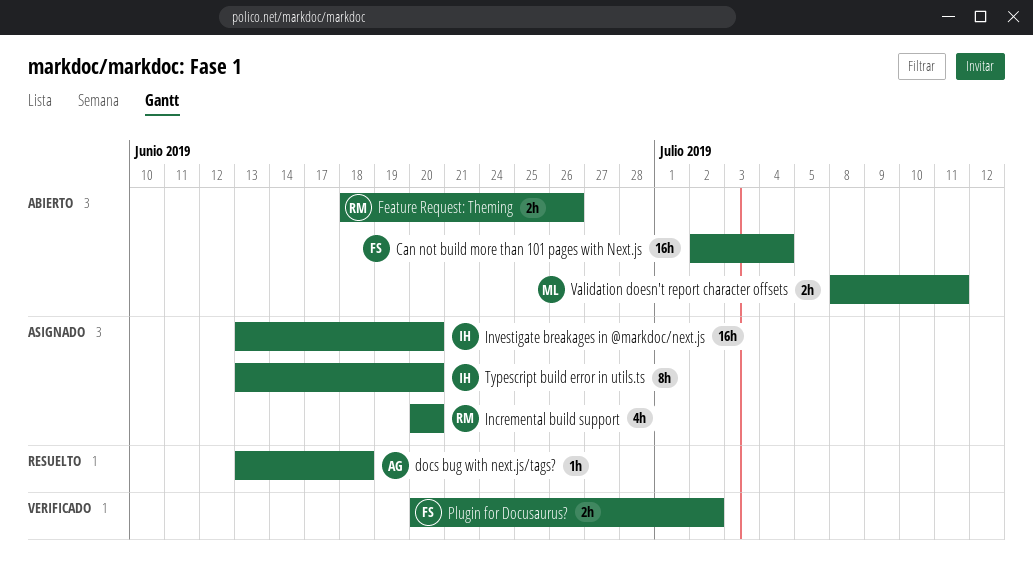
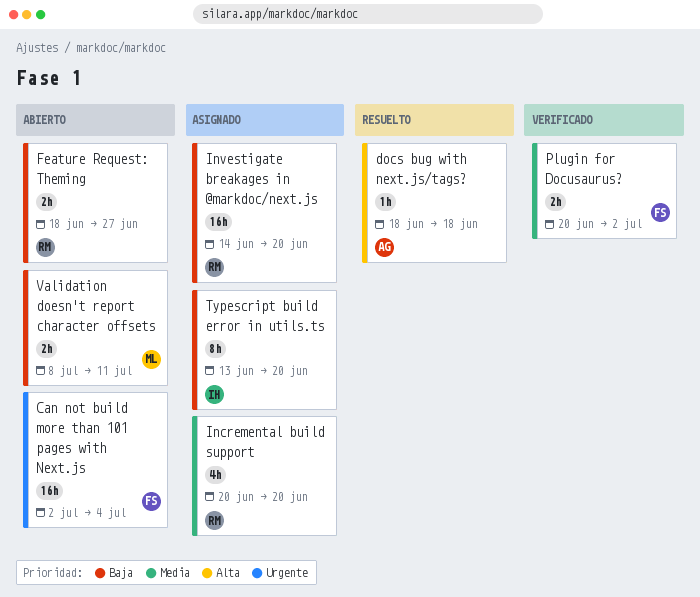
docs bug with next.js/tags?, start: Jun 13 -> Jun 18
Feature Request: Theming, due: Jun 26 -> Jun 27
Investigate breakages in @markdoc/next.js, owner: IH -> RM
Investigate breakages in @markdoc/next.js, start: Jun 13 -> Jun 14

